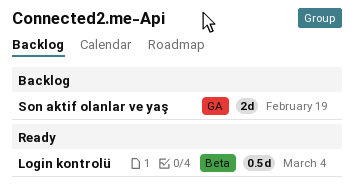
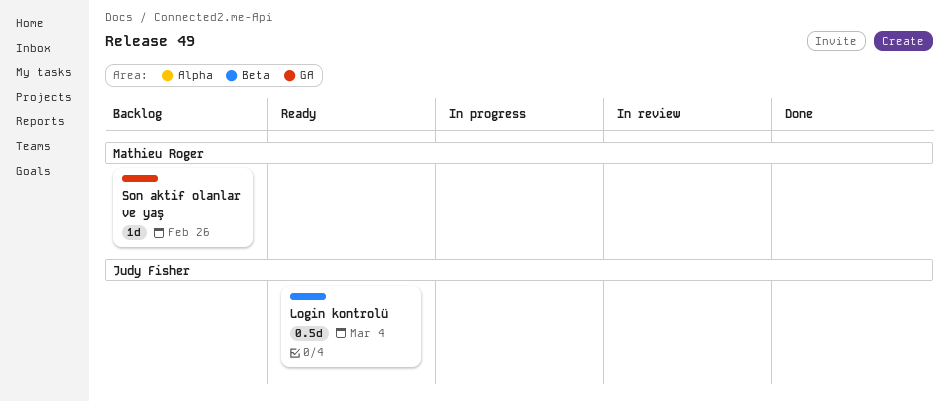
Son aktif olanlar ve yaş, estimate: 2d -> 1d
Son aktif olanlar ve yaş, due: Feb 19 -> Feb 26

